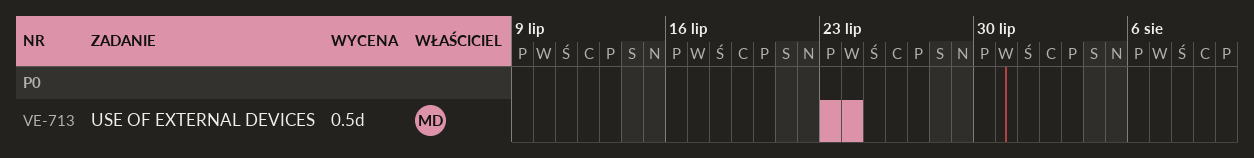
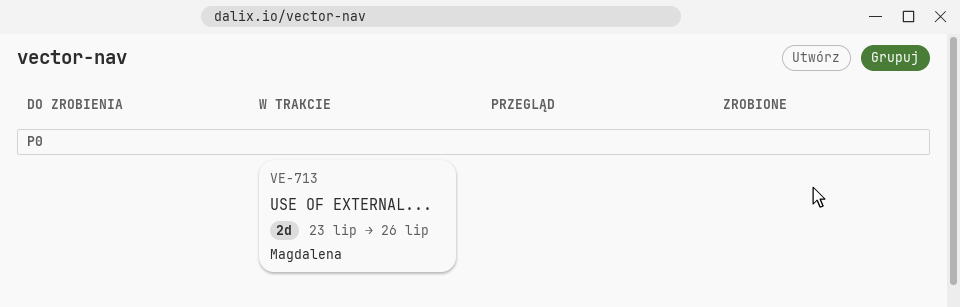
VE-713, estimate: 0.5d -> 2d
VE-713, due: Jul 24 -> Jul 26

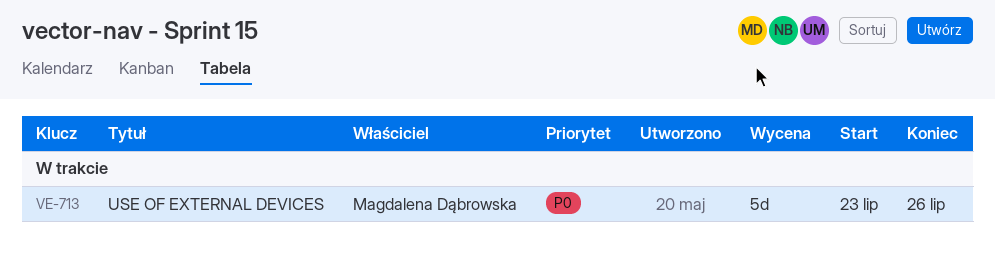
VE-713, estimate: 2d -> 5d

